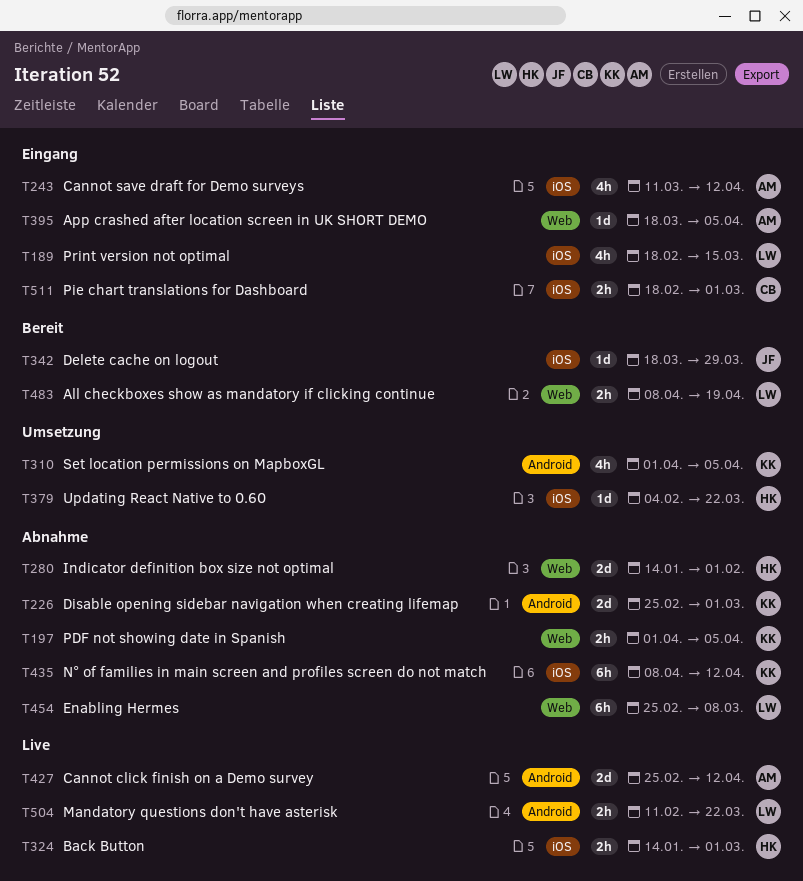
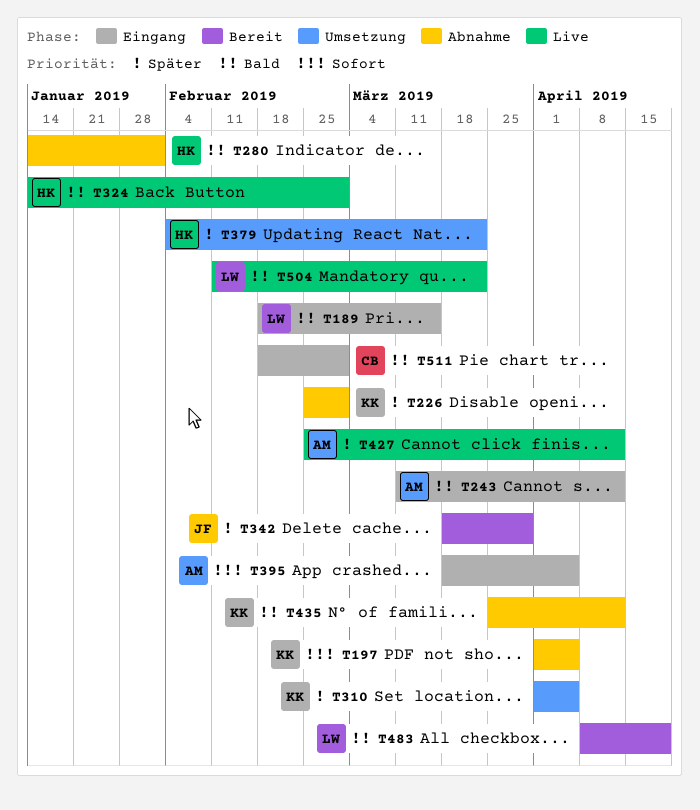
T435, start: Apr 8 -> Mar 25
T454: present -> none

